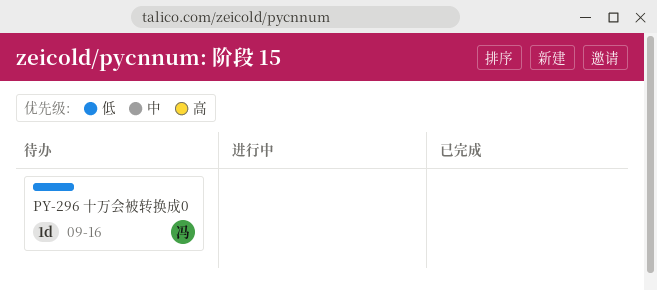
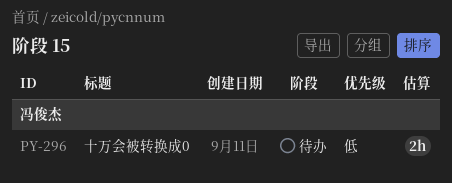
PY-296, estimate: 1d -> 2h

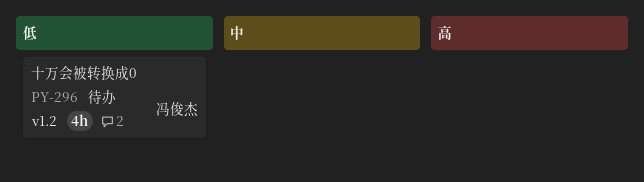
PY-296, estimate: 2h -> 4h

